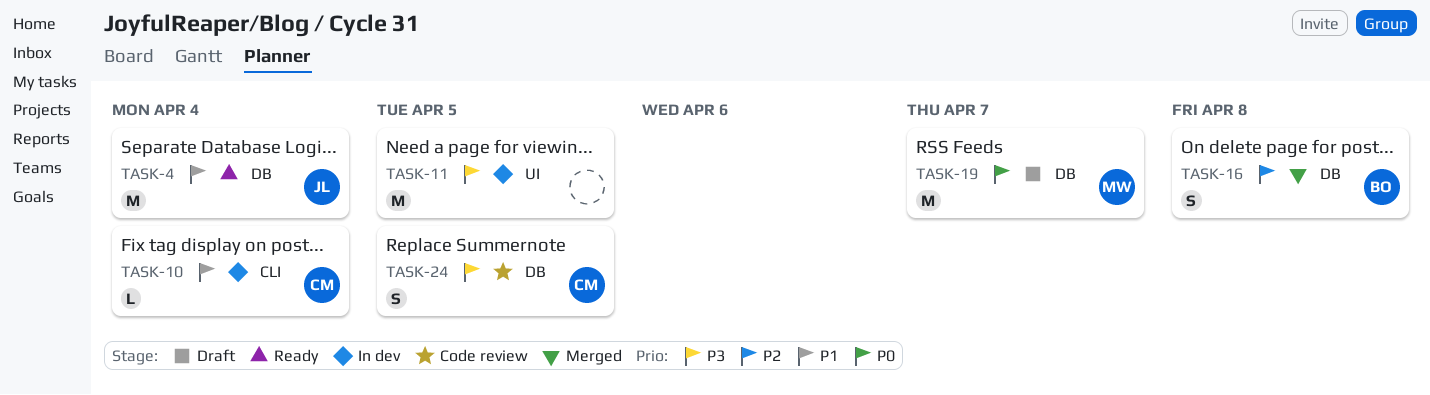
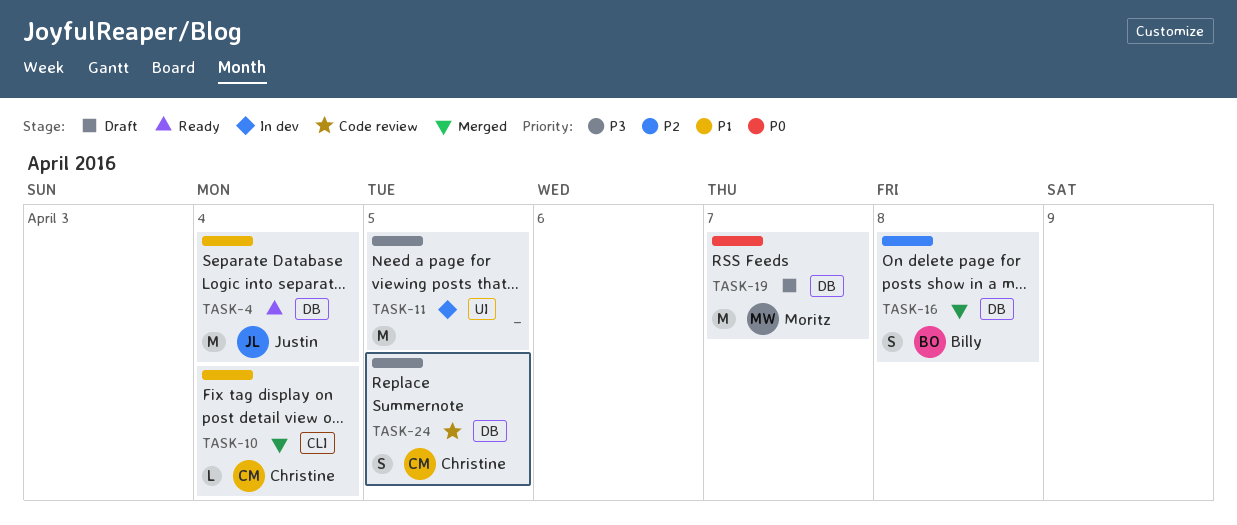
TASK-10, status: In dev -> Merged

